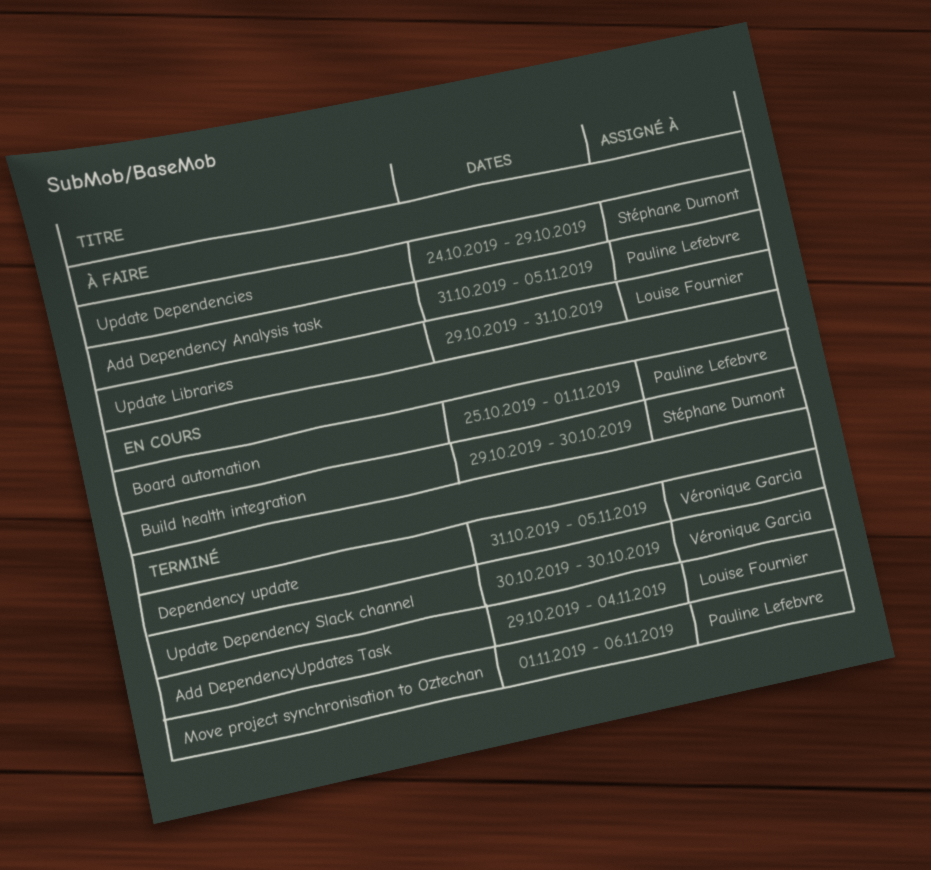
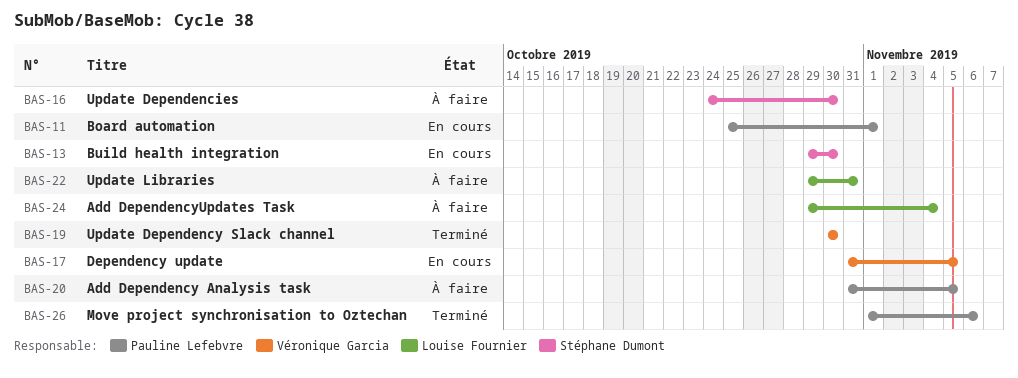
Add DependencyUpdates Task, status: Terminé -> À faire
Dependency update, status: Terminé -> En cours
Update Dependencies, due: Oct 29 -> Oct 30

